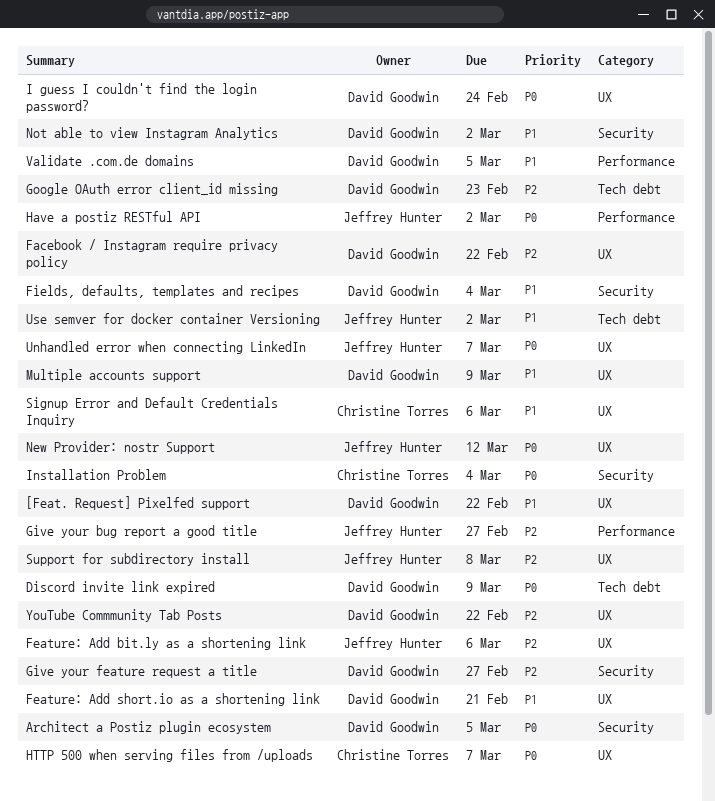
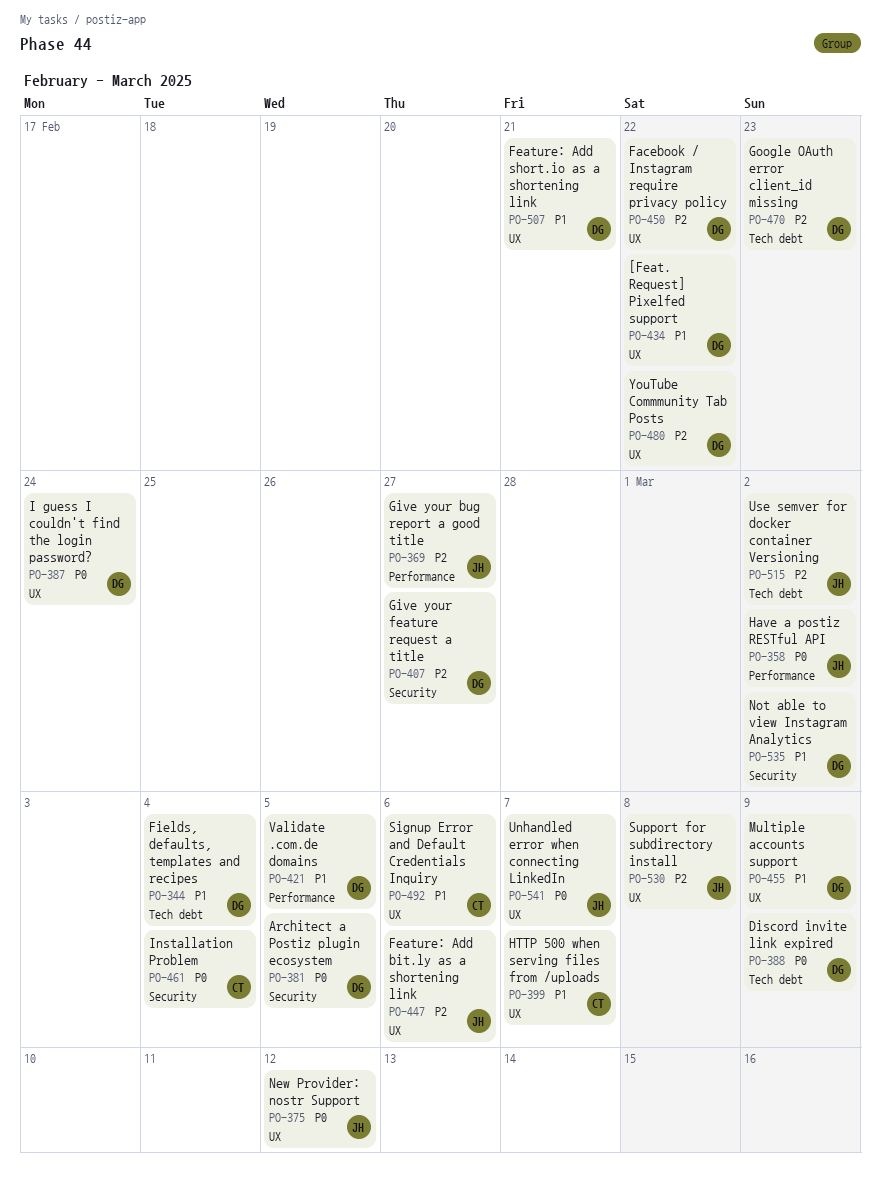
Fields, defaults, templates and recipes, label: Security -> Tech debt
HTTP 500 when serving files from /uploads, priority: P0 -> P1
Use semver for docker container Versioning, priority: P1 -> P2

